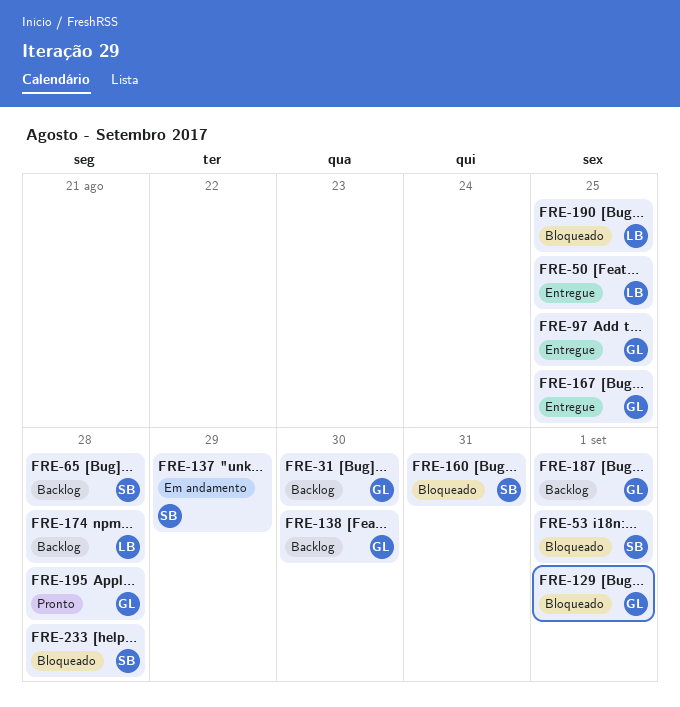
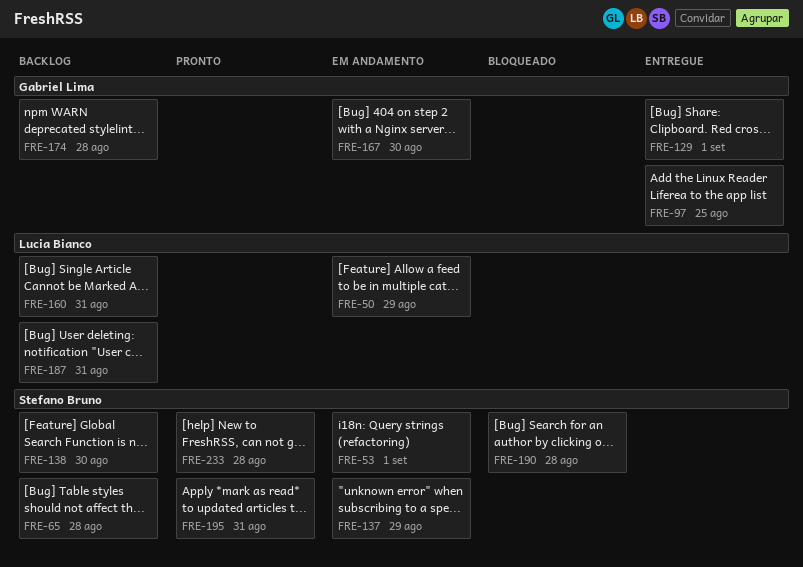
FRE-31: present -> none
FRE-50, status: Entregue -> Em andamento
FRE-50, due: Aug 25 -> Aug 29
FRE-53, status: Bloqueado -> Em andamento
FRE-129, status: Bloqueado -> Entregue
FRE-138, owner: Gabriel Lima -> Stefano Bruno
FRE-160, status: Bloqueado -> Backlog
FRE-160, owner: Stefano Bruno -> Lucia Bianco
FRE-167, status: Entregue -> Em andamento
FRE-167, due: Aug 25 -> Aug 30
FRE-174, owner: Lucia Bianco -> Gabriel Lima
FRE-187, owner: Gabriel Lima -> Lucia Bianco
FRE-187, due: Sep 1 -> Aug 31
FRE-190, owner: Lucia Bianco -> Stefano Bruno
FRE-190, due: Aug 25 -> Aug 28
FRE-195, owner: Gabriel Lima -> Stefano Bruno
FRE-195, due: Aug 28 -> Aug 31
FRE-233, status: Bloqueado -> Pronto

